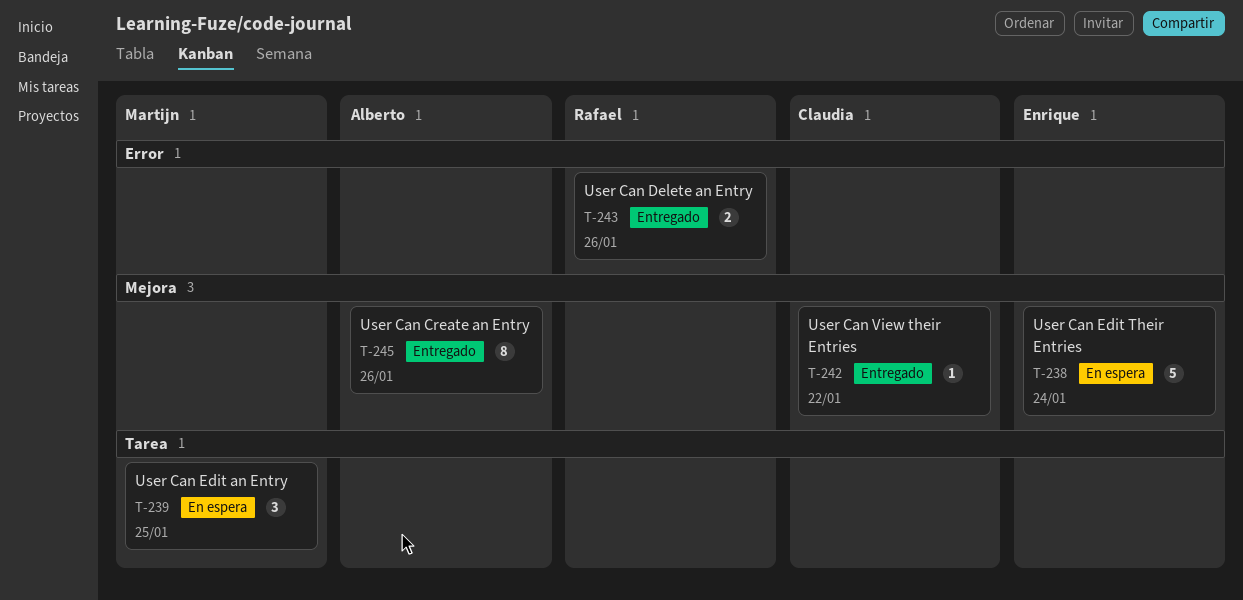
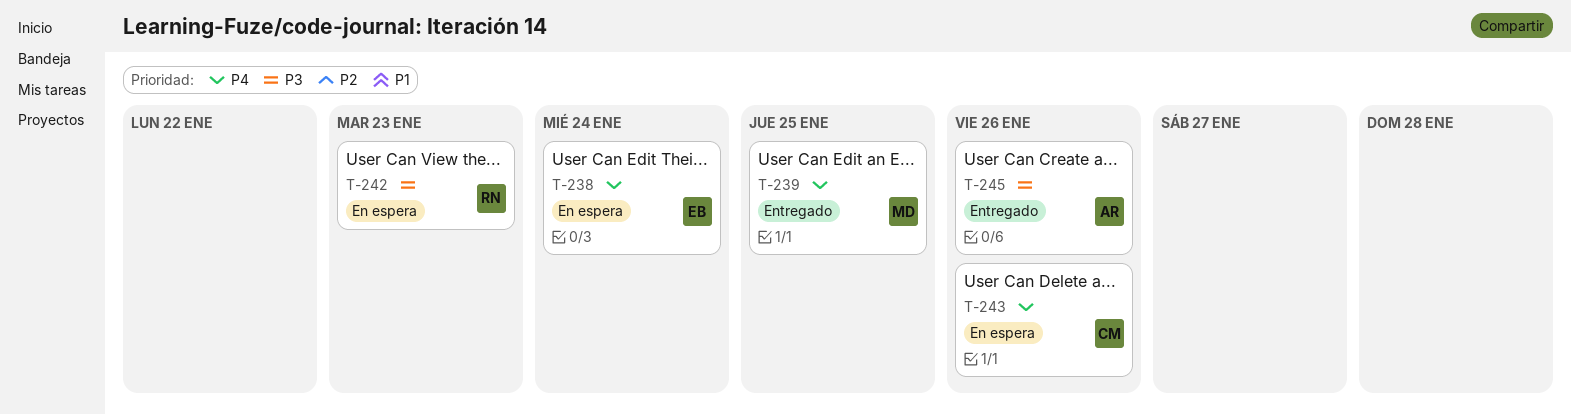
T-239, status: En espera -> Entregado
T-242, status: Entregado -> En espera
T-242, owner: Claudia -> Rafael
T-242, due: Jan 22 -> Jan 23
T-243, status: Entregado -> En espera
T-243, owner: Rafael -> Claudia

